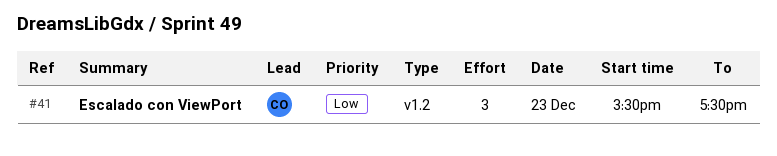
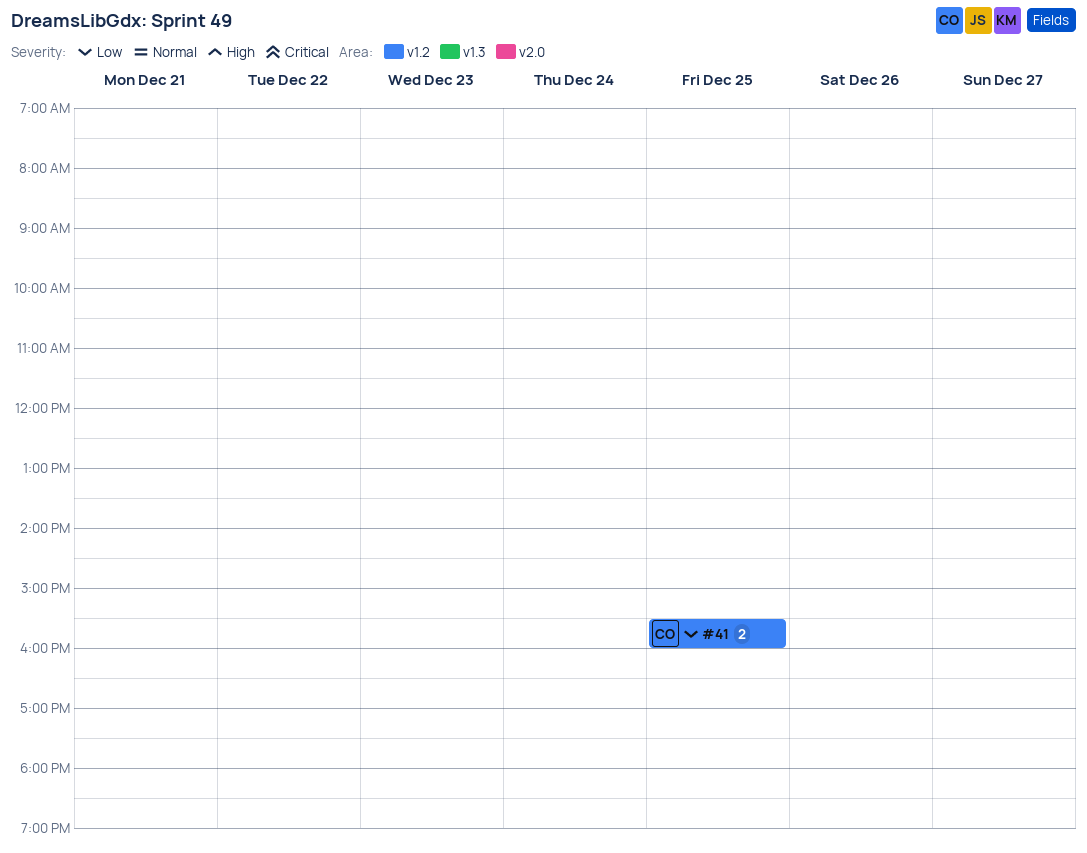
#41, estimate: 3 -> 2
#41, day: Dec 23 -> Dec 25
#41, ends: 17:30 -> 16:00

